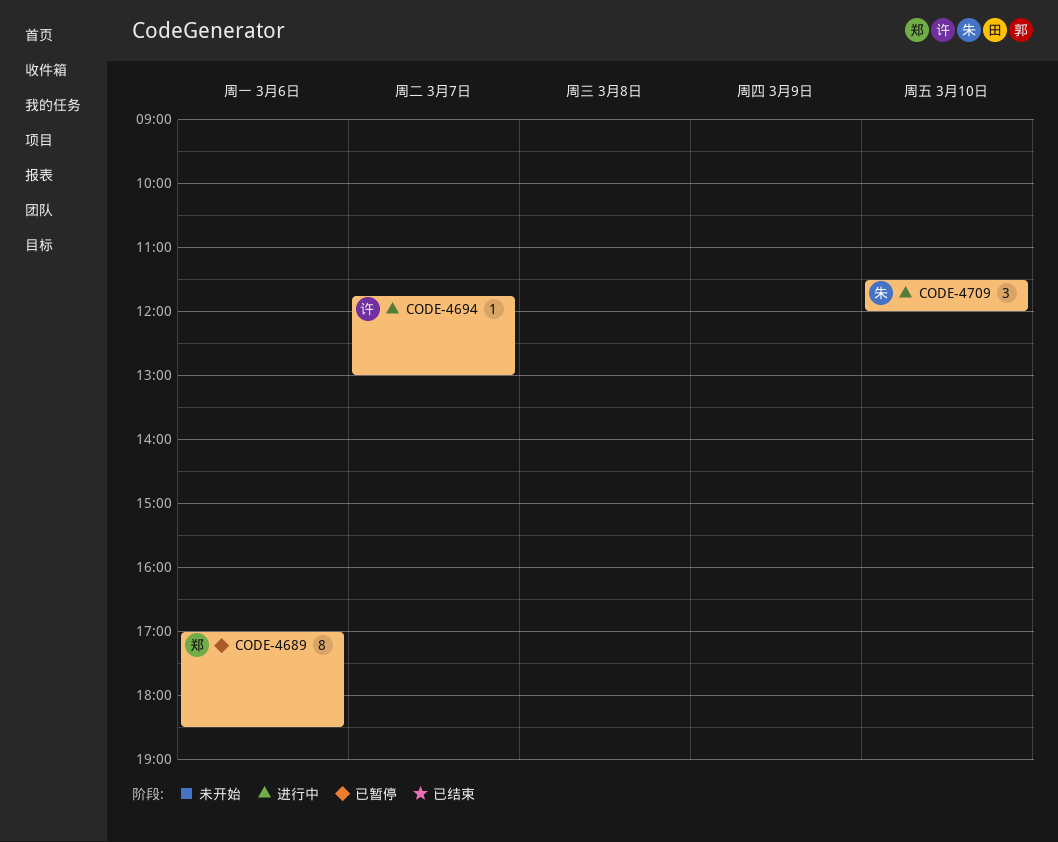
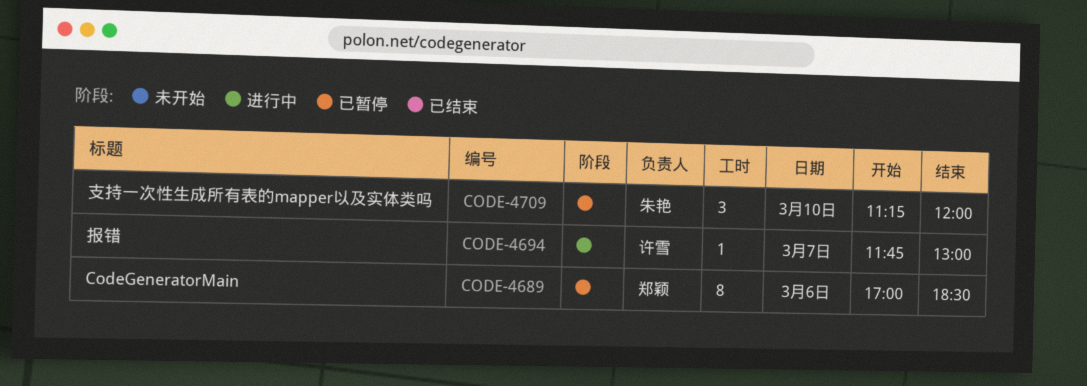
CODE-4709, status: 进行中 -> 已暂停
CODE-4709, begins: 11:30 -> 11:15

